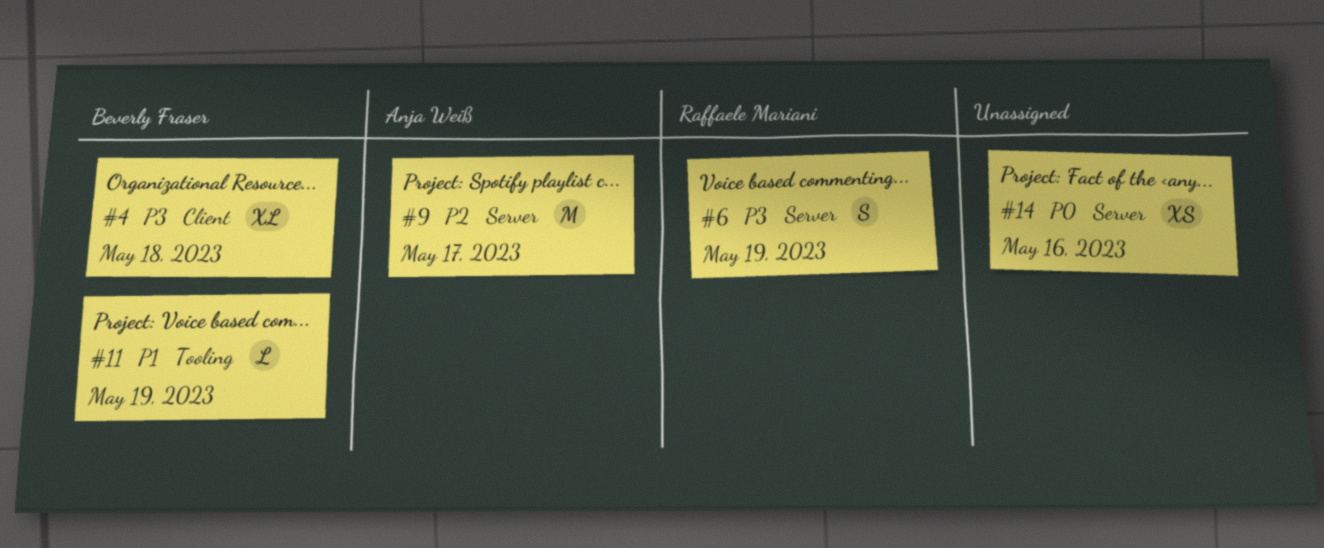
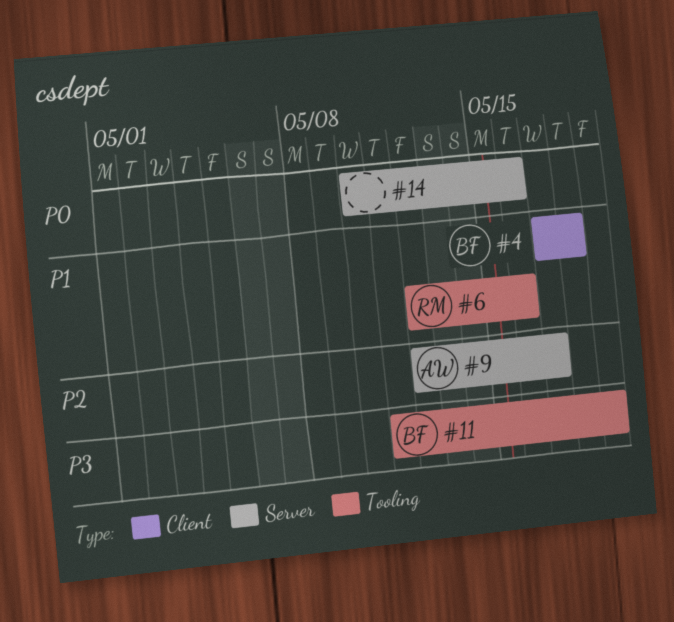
#4, priority: P3 -> P1
#6, priority: P3 -> P1
#6, label: Server -> Tooling
#6, due: May 19 -> May 16
#11, priority: P1 -> P3

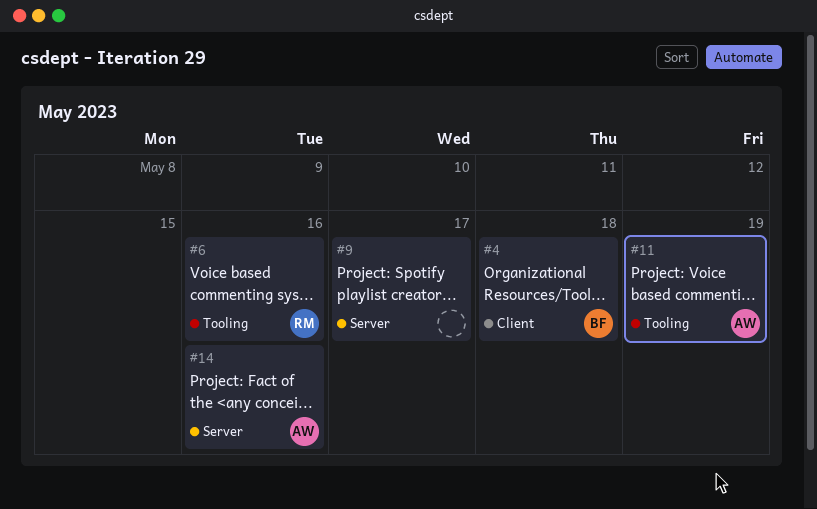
#9, owner: AW -> none
#11, owner: BF -> AW
#14, owner: none -> AW

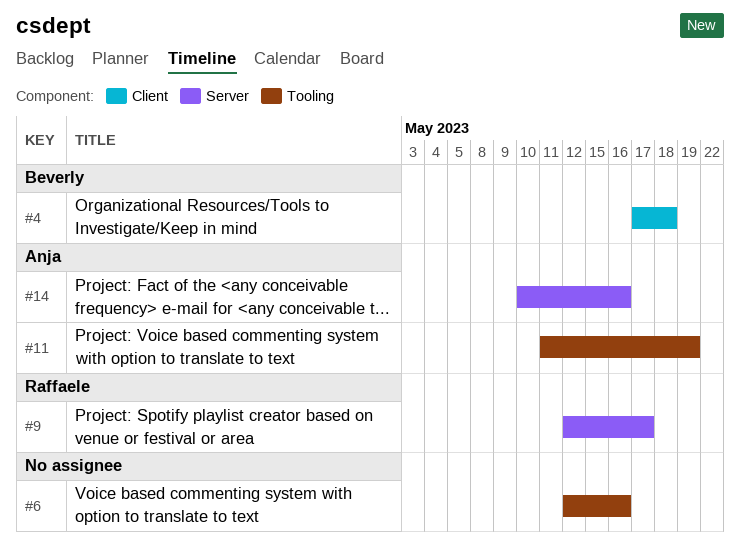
#6, owner: Raffaele -> none
#9, owner: none -> Raffaele

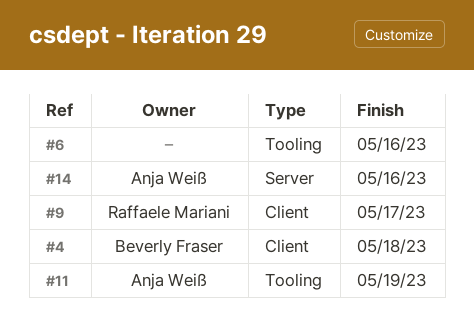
#9, label: Server -> Client

